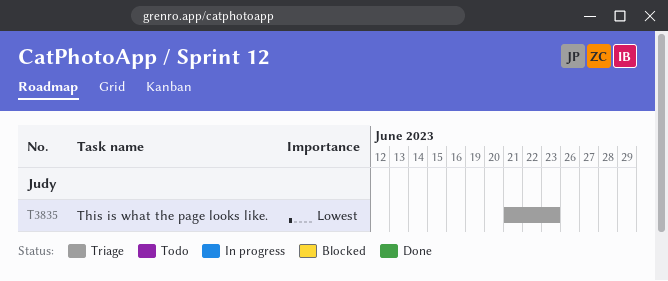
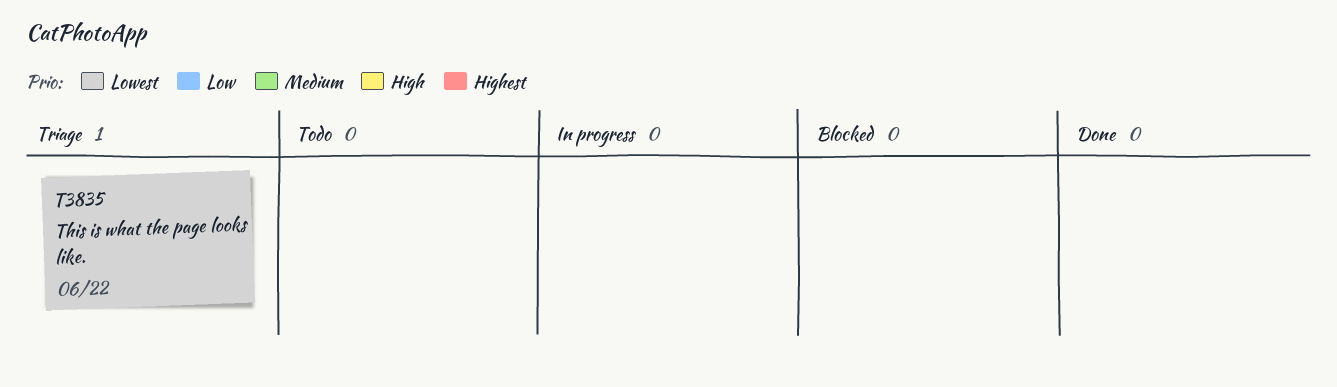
T3835, due: Jun 23 -> Jun 22

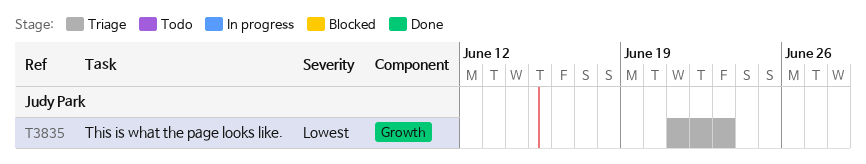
T3835, due: Jun 22 -> Jun 23

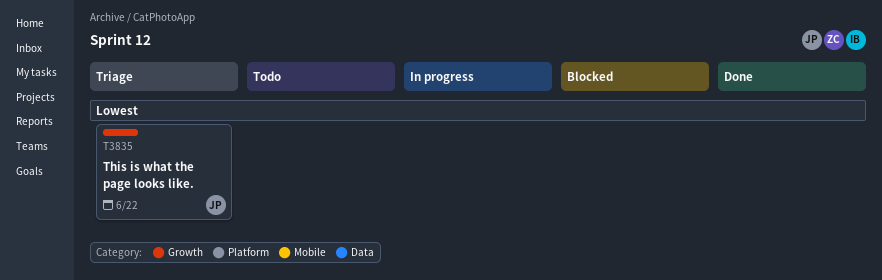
T3835, due: Jun 23 -> Jun 22

